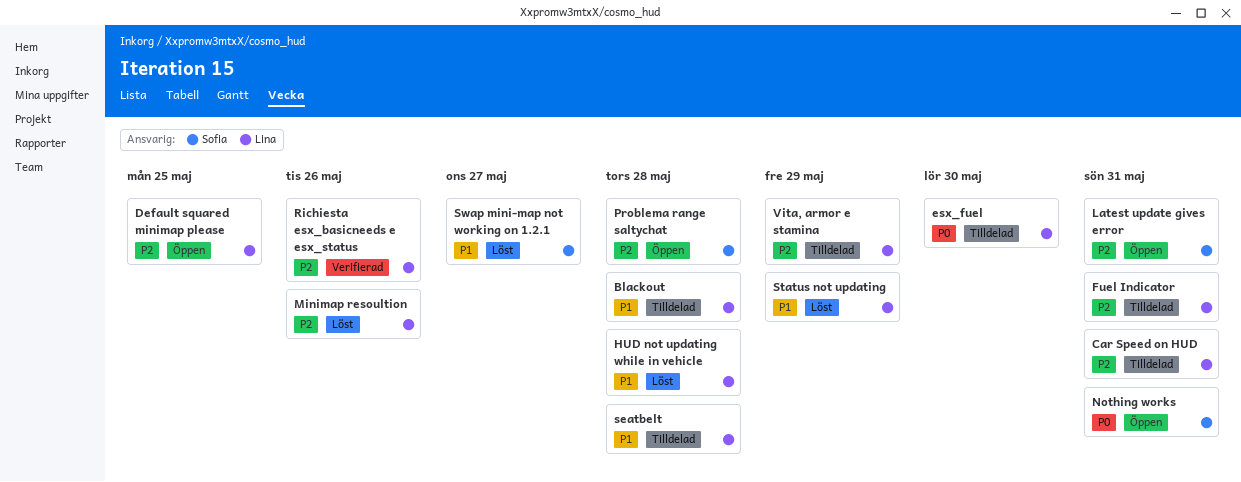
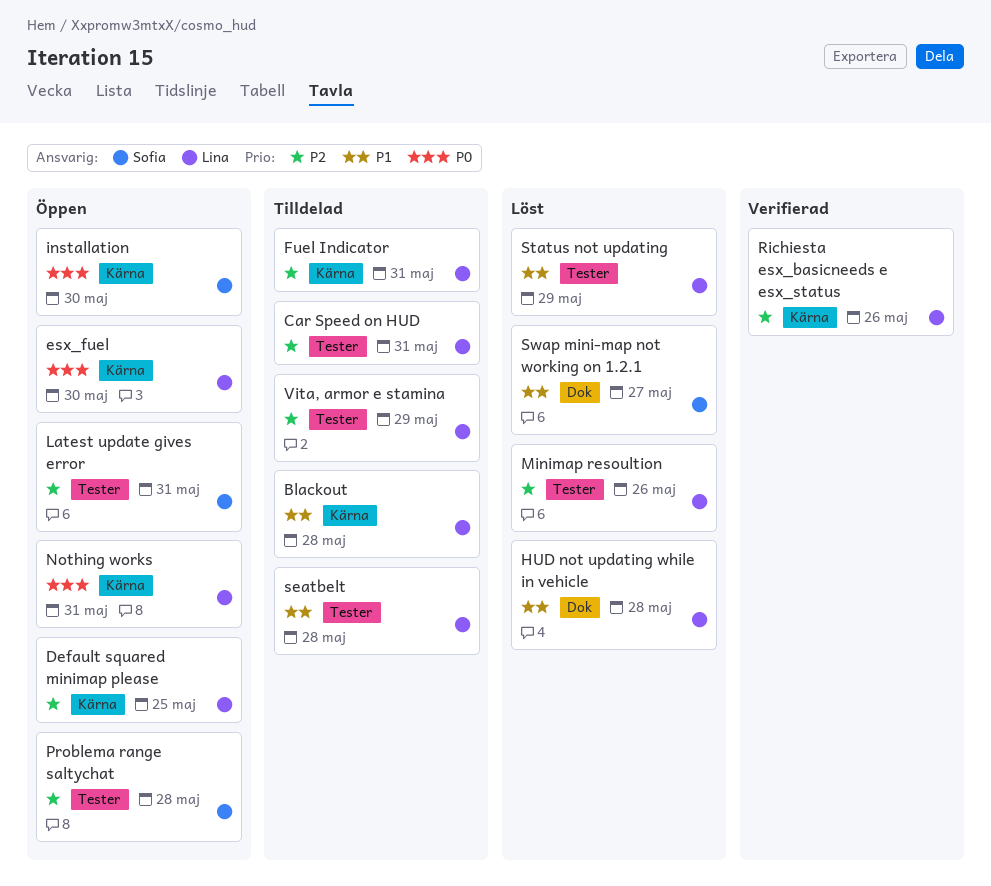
esx_fuel, status: Tilldelad -> Öppen
installation: none -> present
Nothing works, owner: Sofia -> Lina

